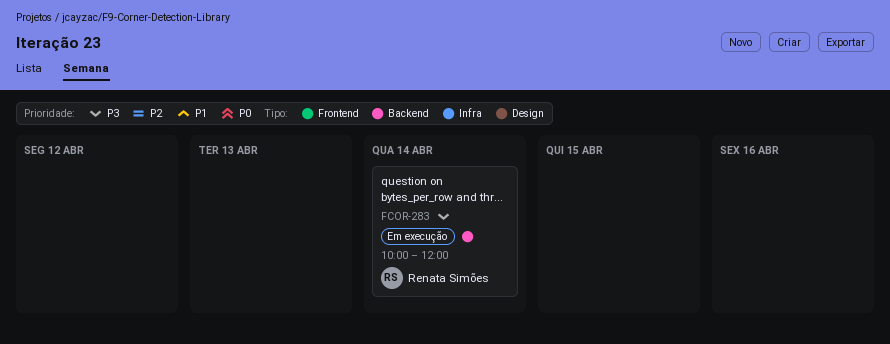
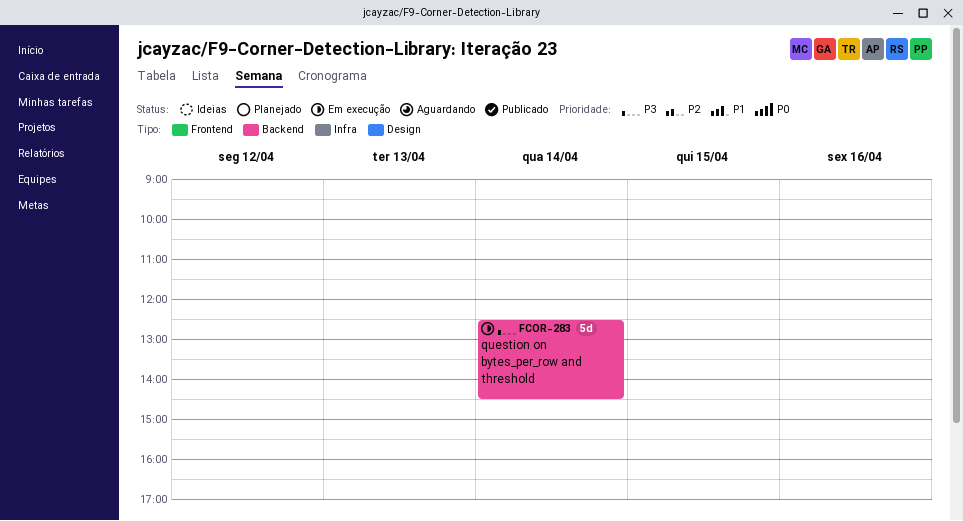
FCOR-283, begins: 10:00 -> 12:30
FCOR-283, ends: 12:00 -> 14:30

